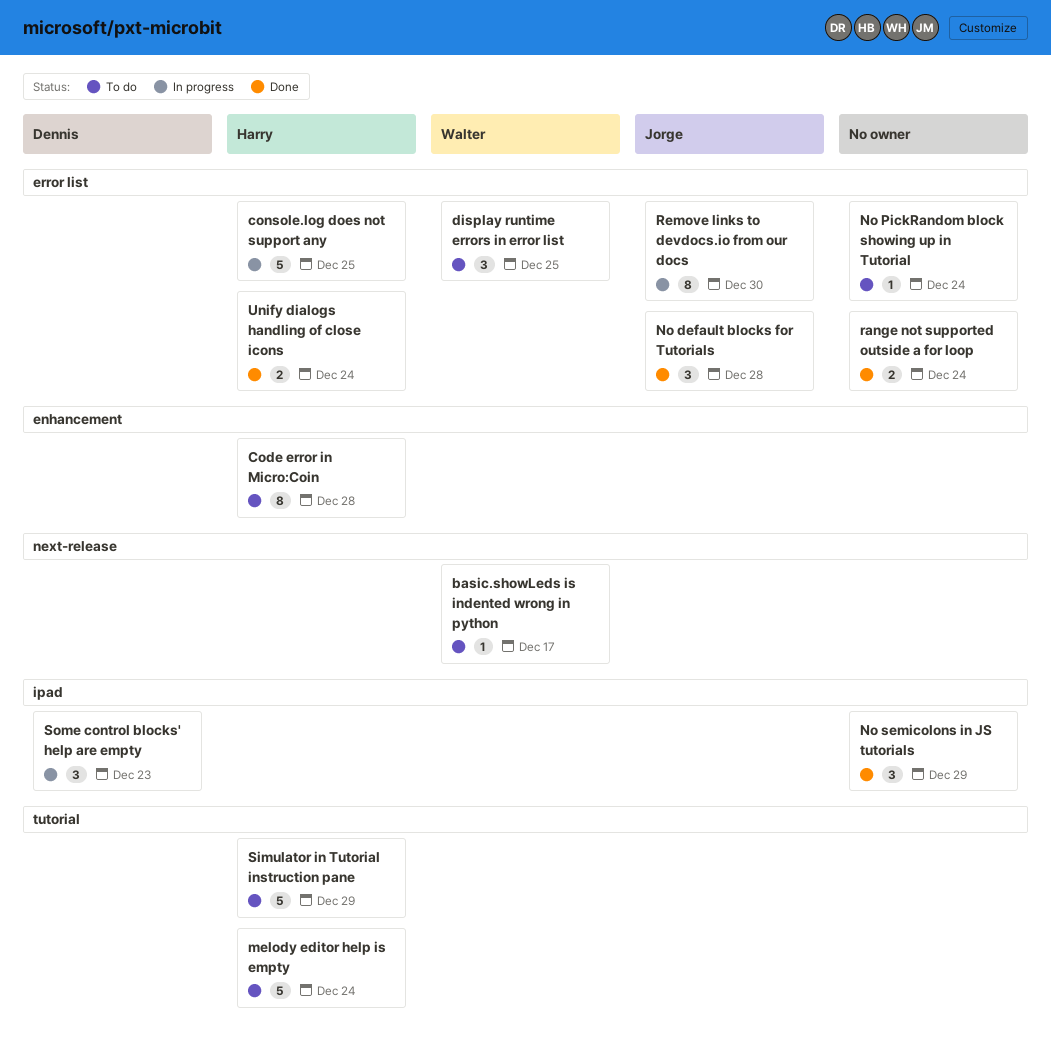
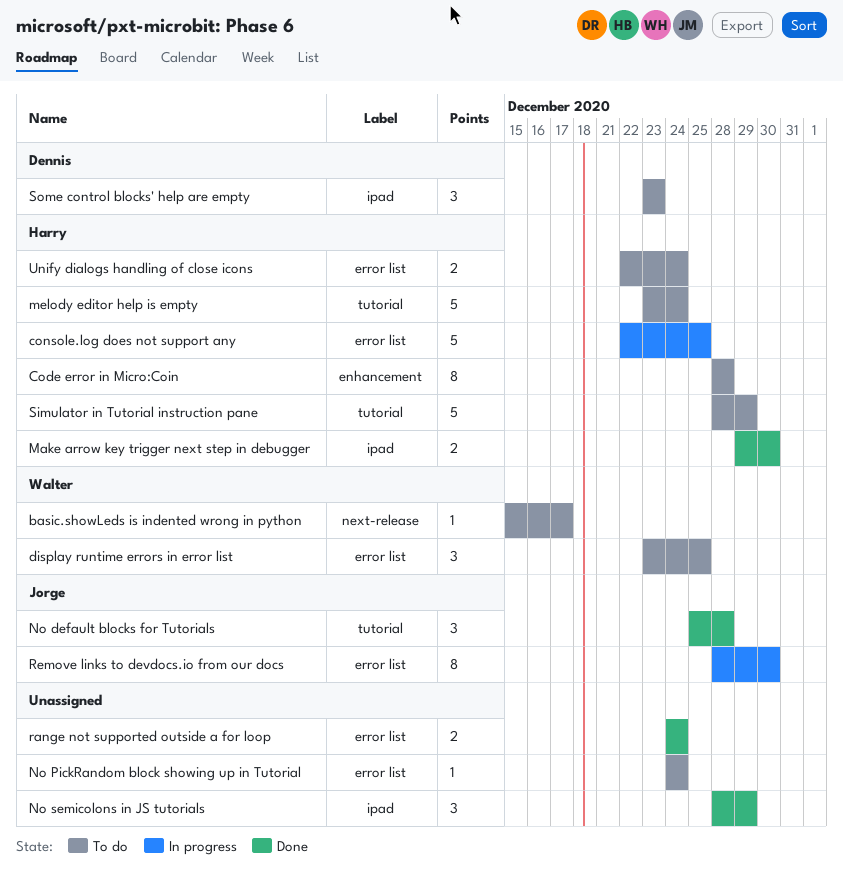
Make arrow key trigger next step in debugger: none -> present
No default blocks for Tutorials, label: error list -> tutorial
Some control blocks' help are empty, status: In progress -> To do
Unify dialogs handling of close icons, status: Done -> To do

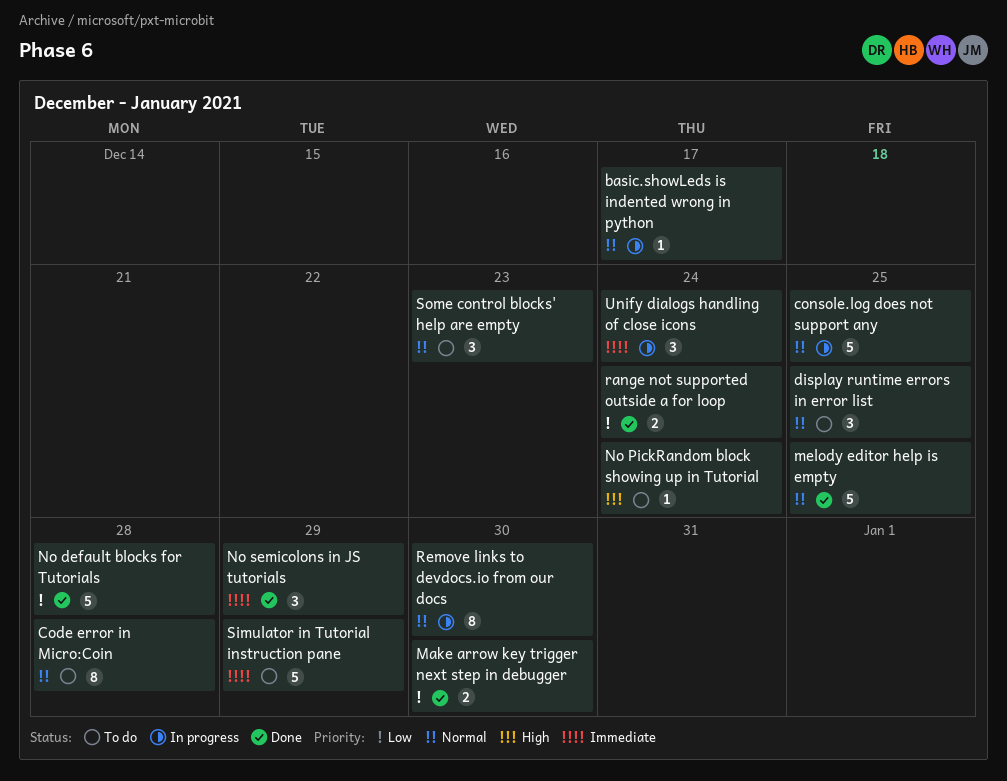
basic.showLeds is indented wrong in python, status: To do -> In progress
melody editor help is empty, status: To do -> Done
melody editor help is empty, due: Dec 24 -> Dec 25
No default blocks for Tutorials, estimate: 3 -> 5
Unify dialogs handling of close icons, status: To do -> In progress
Unify dialogs handling of close icons, estimate: 2 -> 3

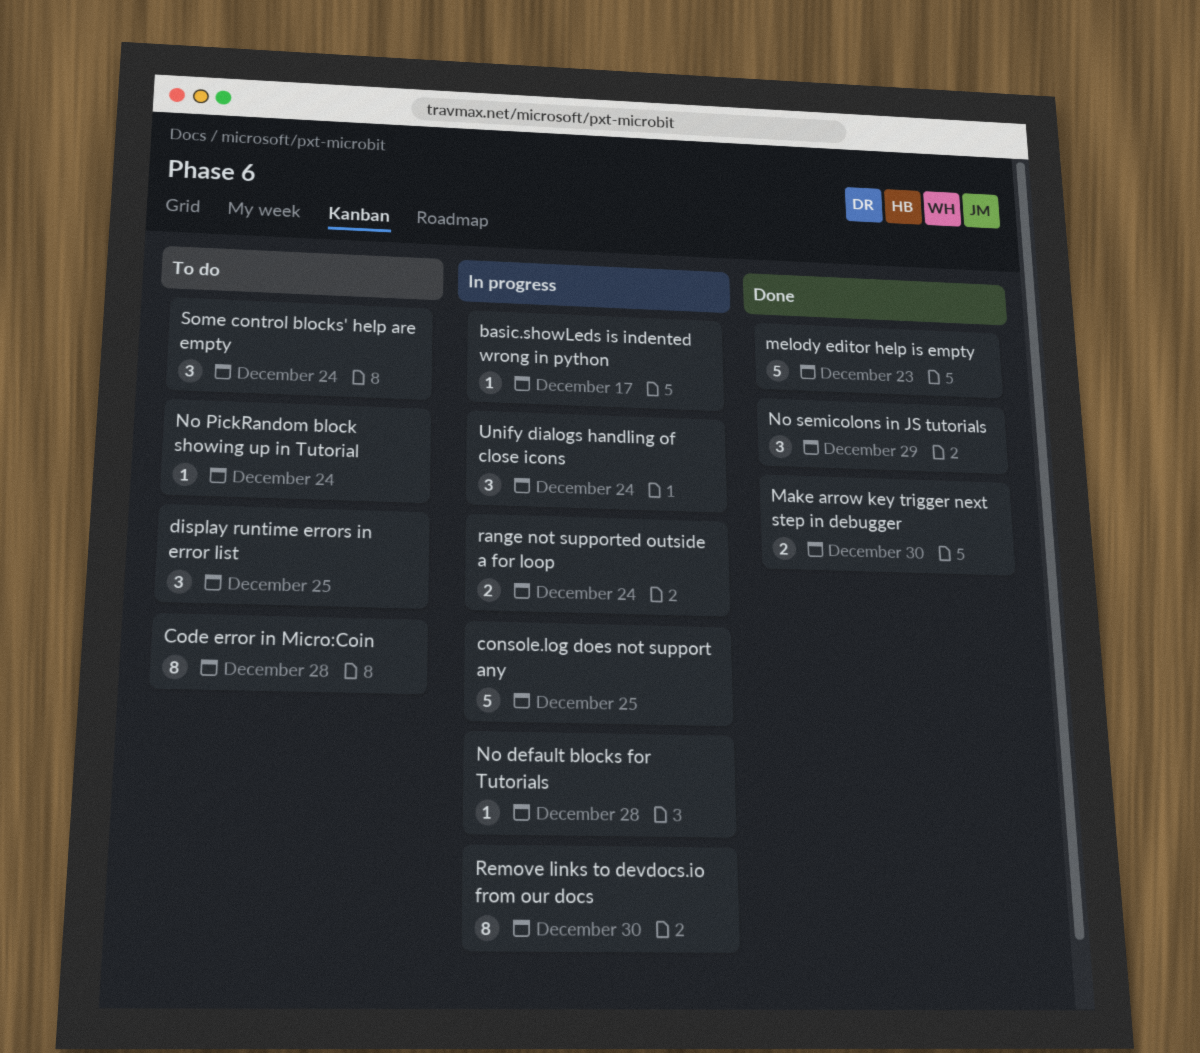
melody editor help is empty, due: Dec 25 -> Dec 23
No default blocks for Tutorials, status: Done -> In progress
No default blocks for Tutorials, estimate: 5 -> 1
range not supported outside a for loop, status: Done -> In progress
Simulator in Tutorial instruction pane: present -> none
Some control blocks' help are empty, due: Dec 23 -> Dec 24

